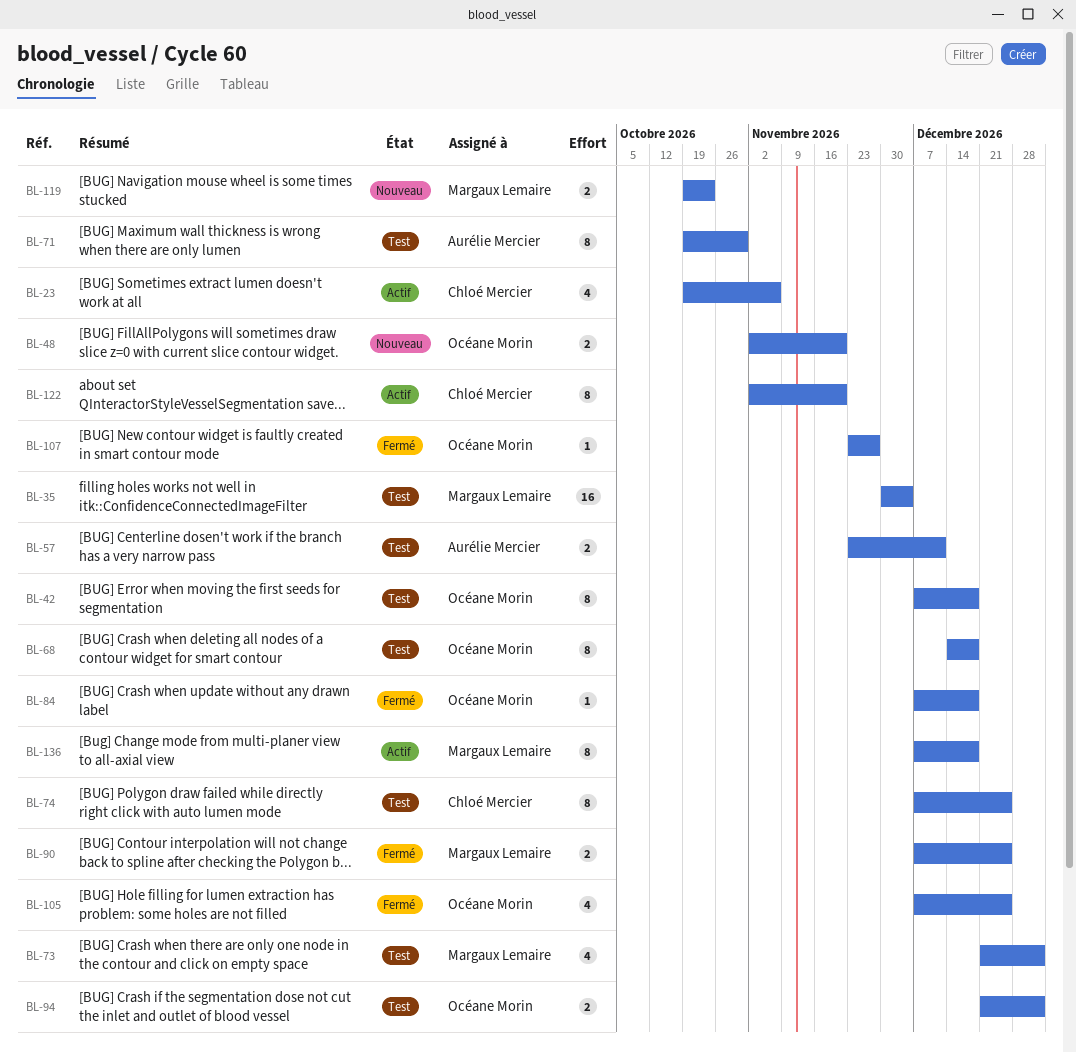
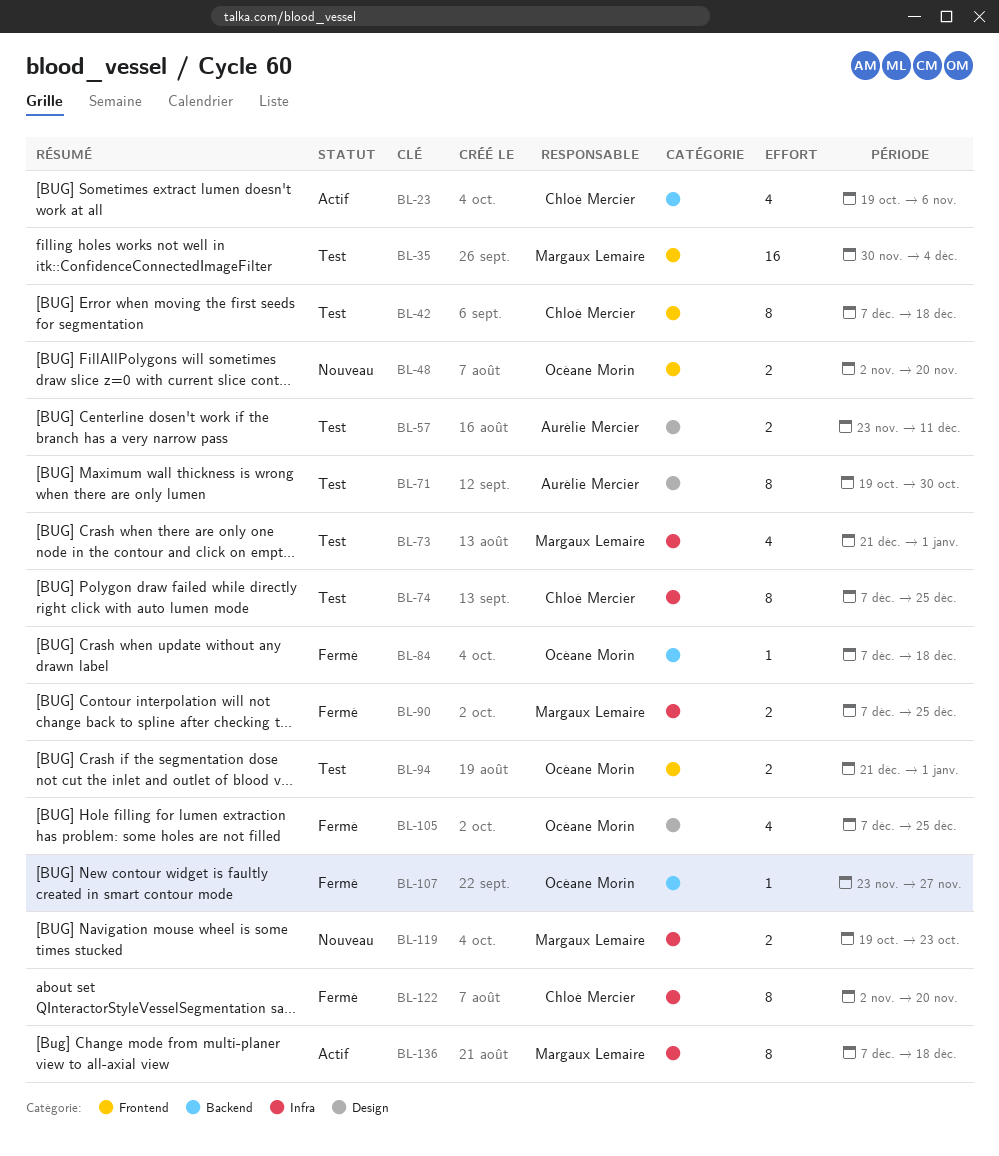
BL-42, owner: Océane Morin -> Chloé Mercier
BL-68: present -> none
BL-122, status: Actif -> Fermé

